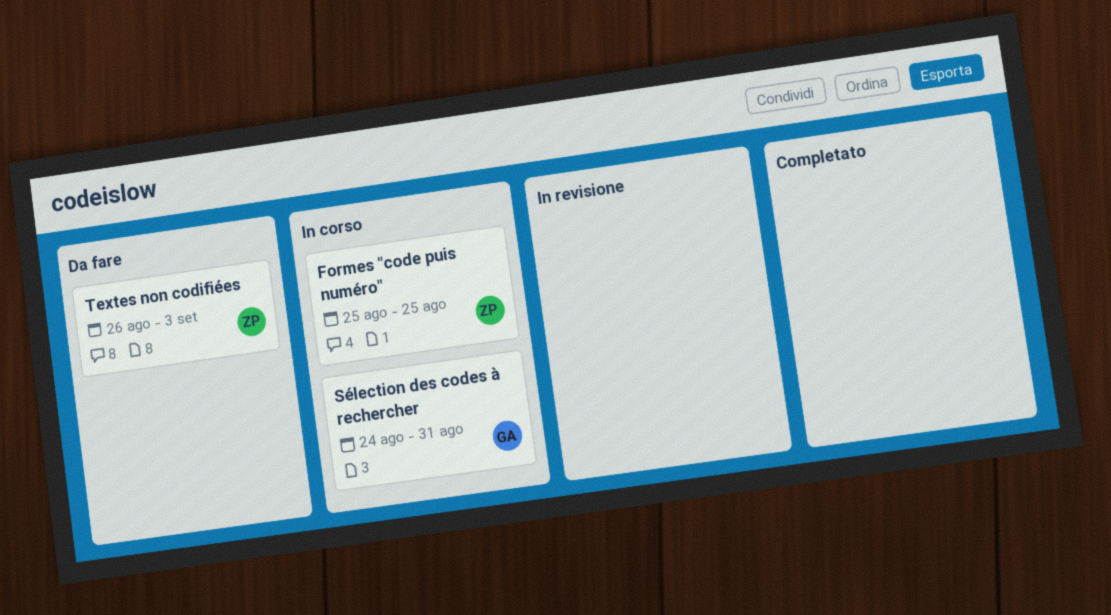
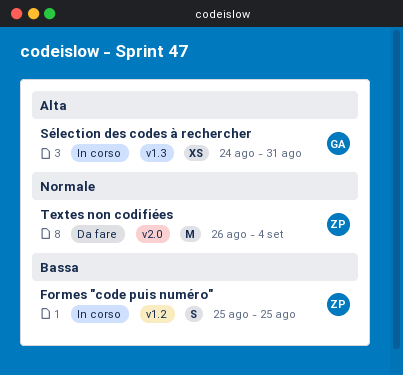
Textes non codifiées, due: Sep 3 -> Sep 4

